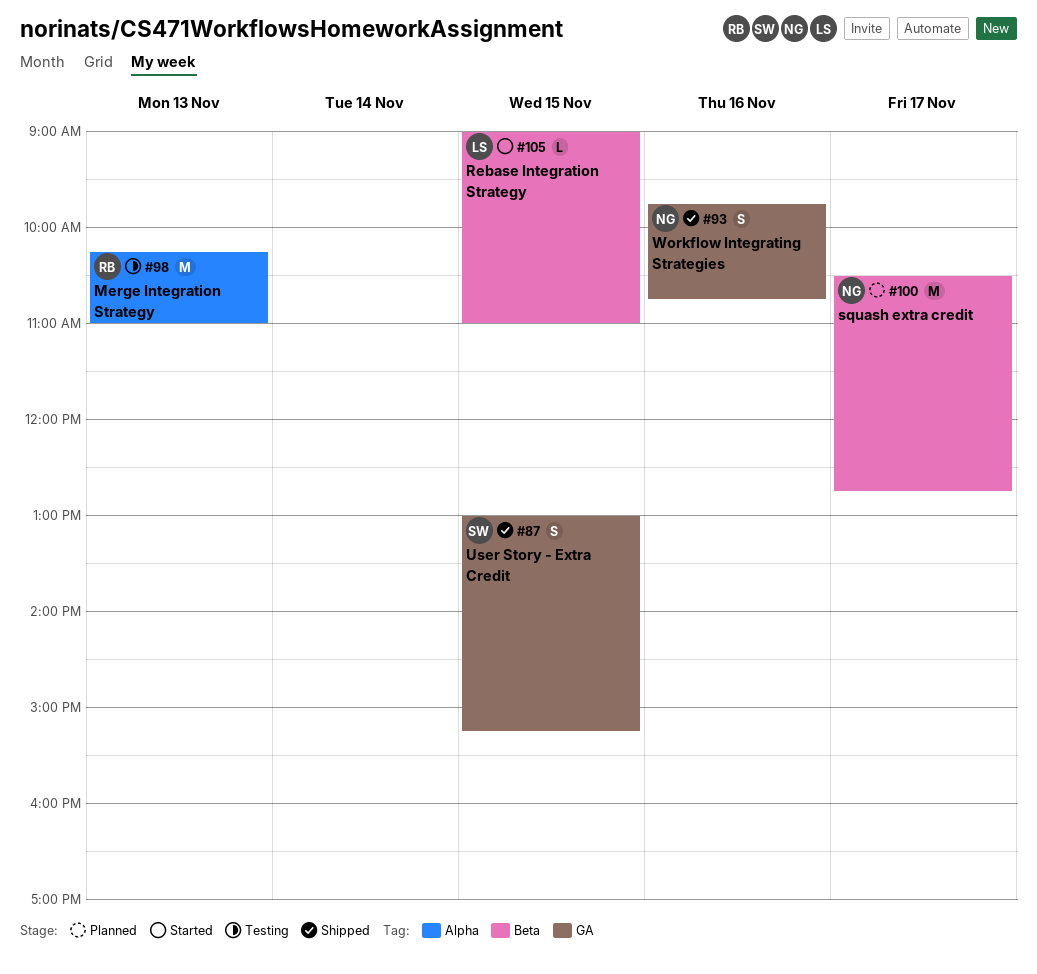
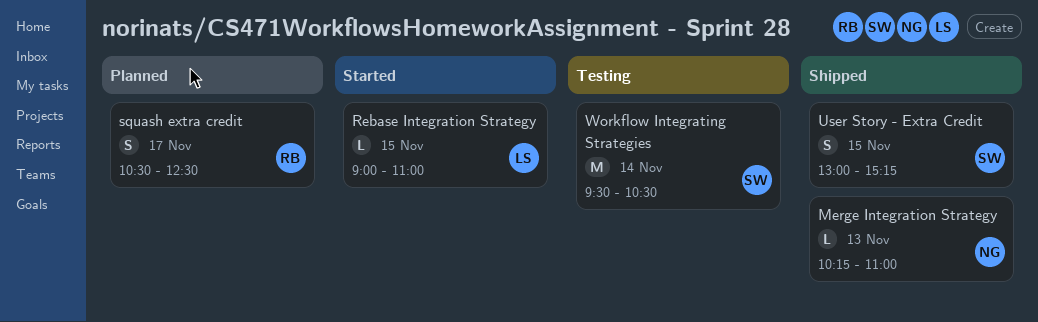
Merge Integration Strategy, status: Testing -> Shipped
Merge Integration Strategy, owner: RB -> NG
Merge Integration Strategy, estimate: M -> L
squash extra credit, owner: NG -> RB
squash extra credit, estimate: M -> S
squash extra credit, ends: 12:45 -> 12:30
Workflow Integrating Strategies, status: Shipped -> Testing
Workflow Integrating Strategies, owner: NG -> SW
Workflow Integrating Strategies, estimate: S -> M
Workflow Integrating Strategies, day: Nov 16 -> Nov 14
Workflow Integrating Strategies, begins: 09:45 -> 09:30
Workflow Integrating Strategies, ends: 10:45 -> 10:30

